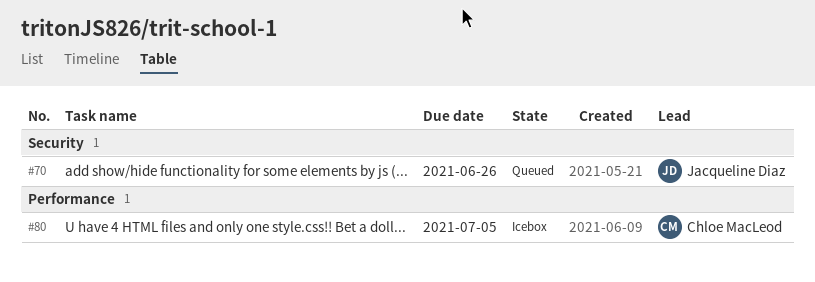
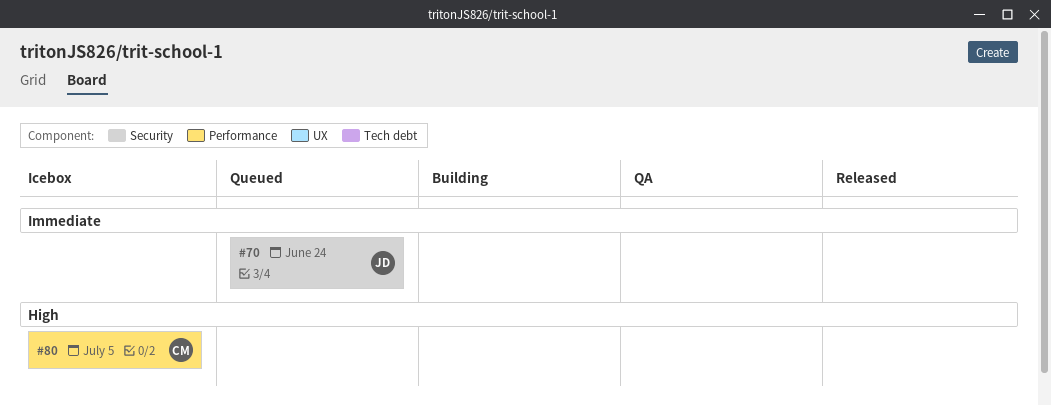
#70, due: Jun 26 -> Jun 24

